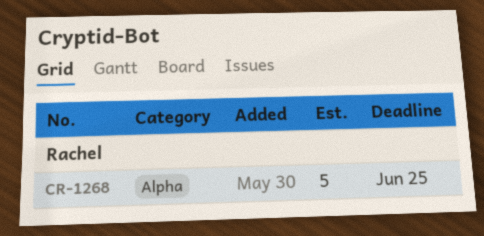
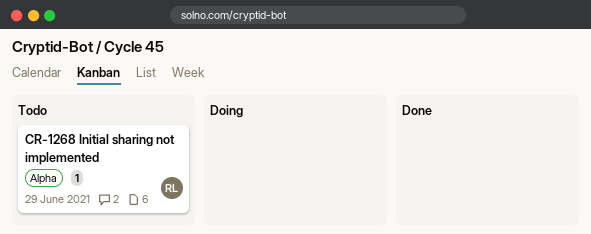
CR-1268, estimate: 5 -> 1
CR-1268, due: Jun 25 -> Jun 29

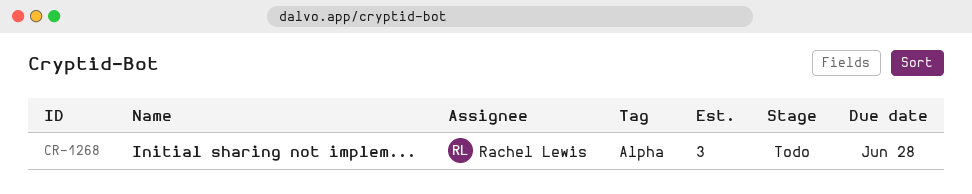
CR-1268, estimate: 1 -> 3
CR-1268, due: Jun 29 -> Jun 28

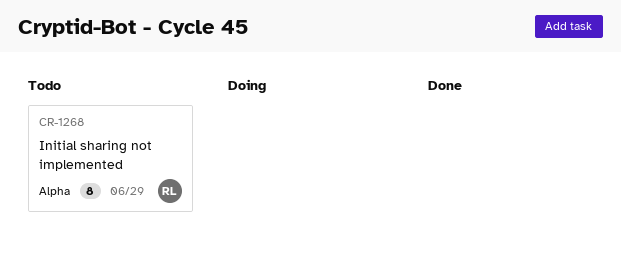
CR-1268, estimate: 3 -> 8
CR-1268, due: Jun 28 -> Jun 29

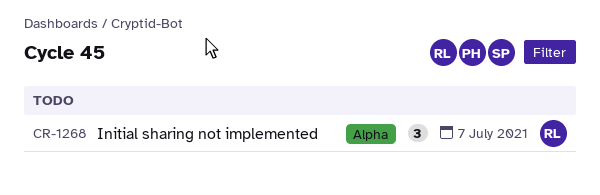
CR-1268, estimate: 8 -> 3
CR-1268, due: Jun 29 -> Jul 7

